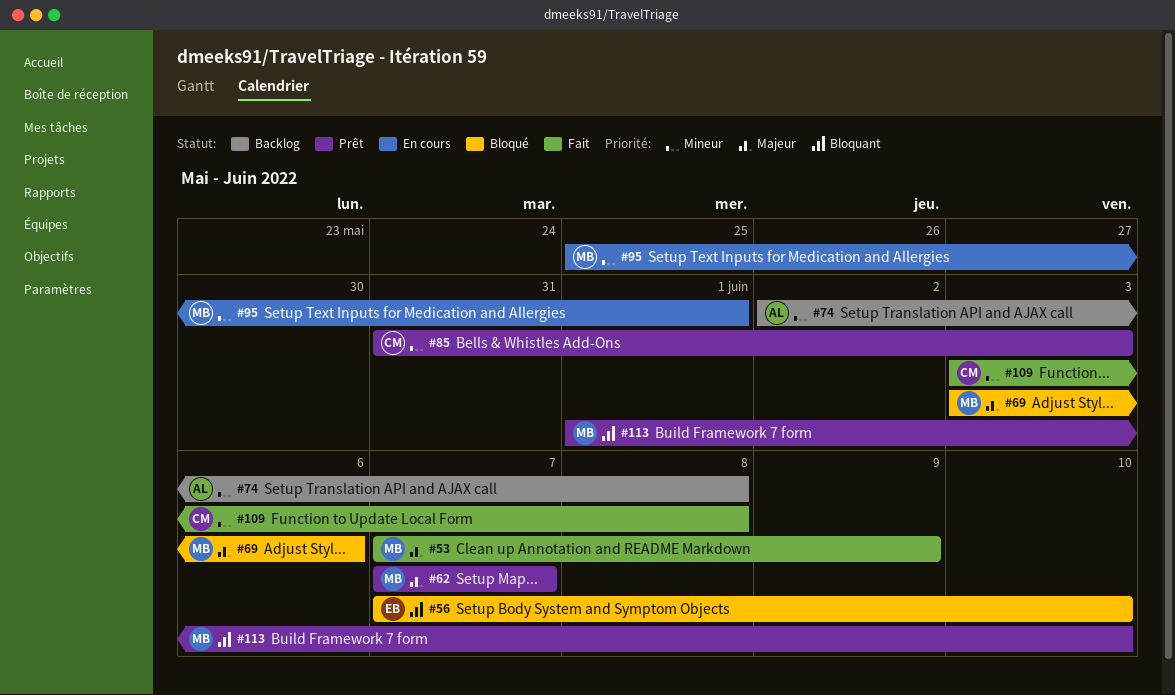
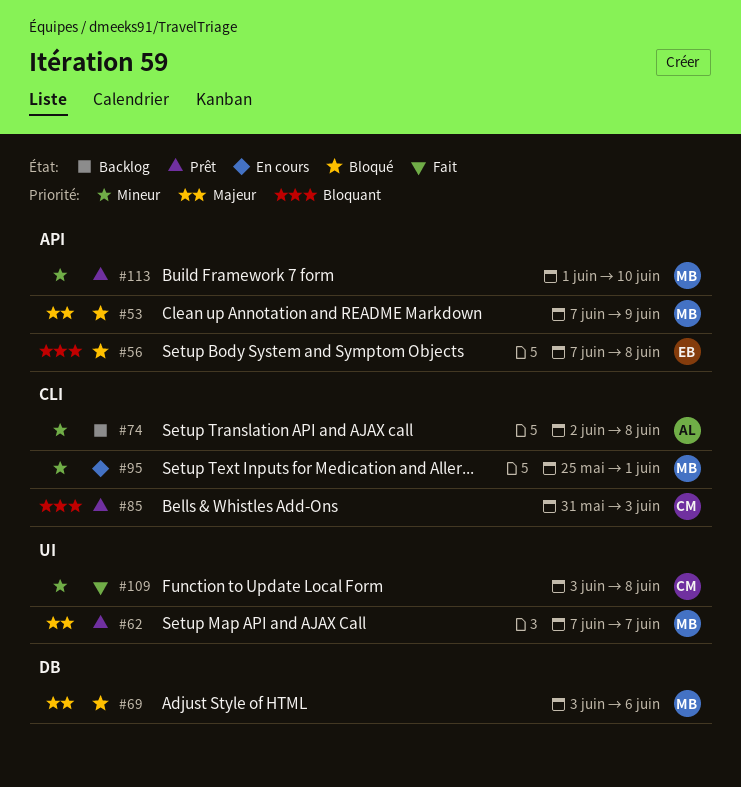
#53, status: Fait -> Bloqué
#56, due: Jun 10 -> Jun 8
#85, priority: Mineur -> Bloquant
#113, priority: Bloquant -> Mineur

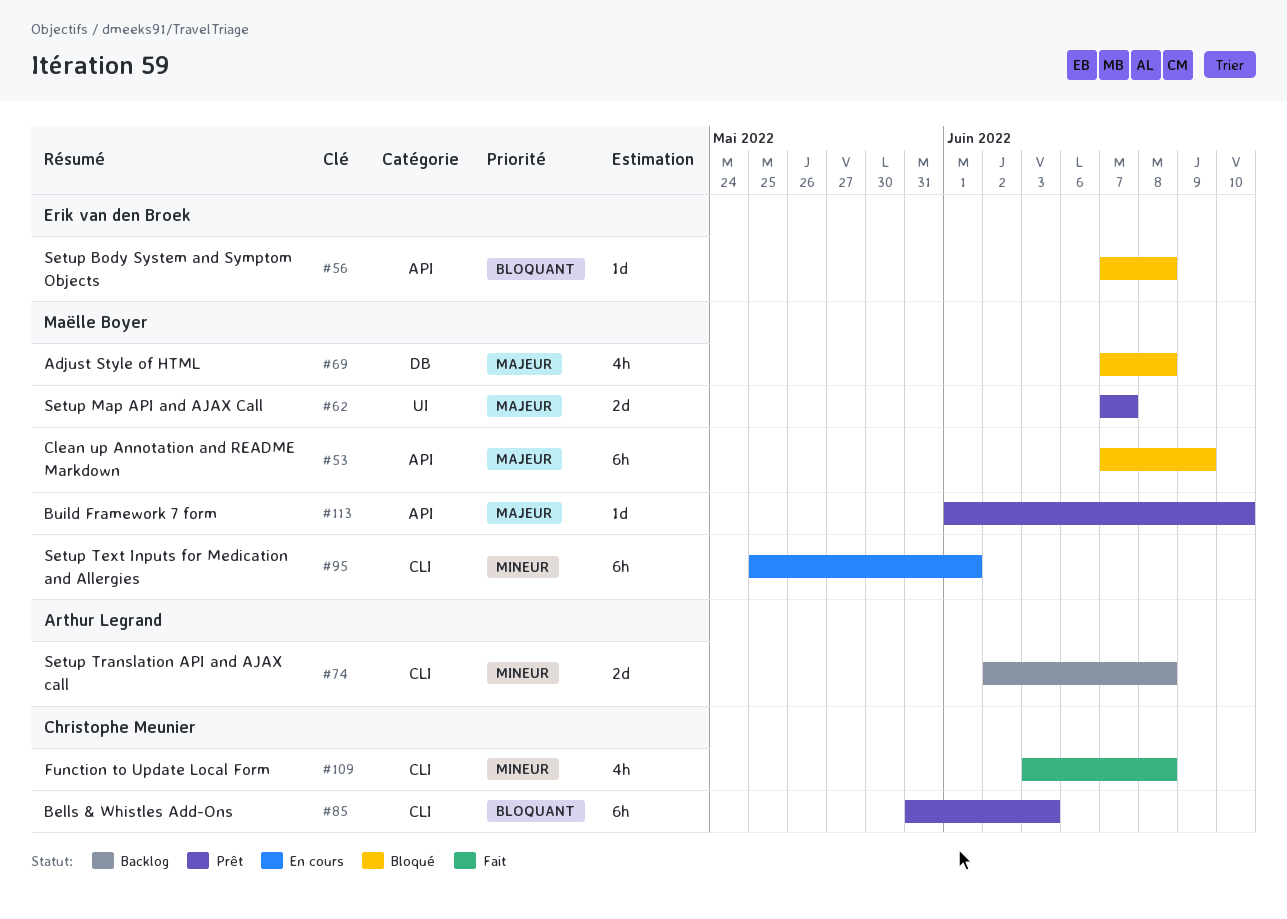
#69, start: Jun 3 -> Jun 7
#69, due: Jun 6 -> Jun 8
#109, label: UI -> CLI
#113, priority: Mineur -> Majeur

